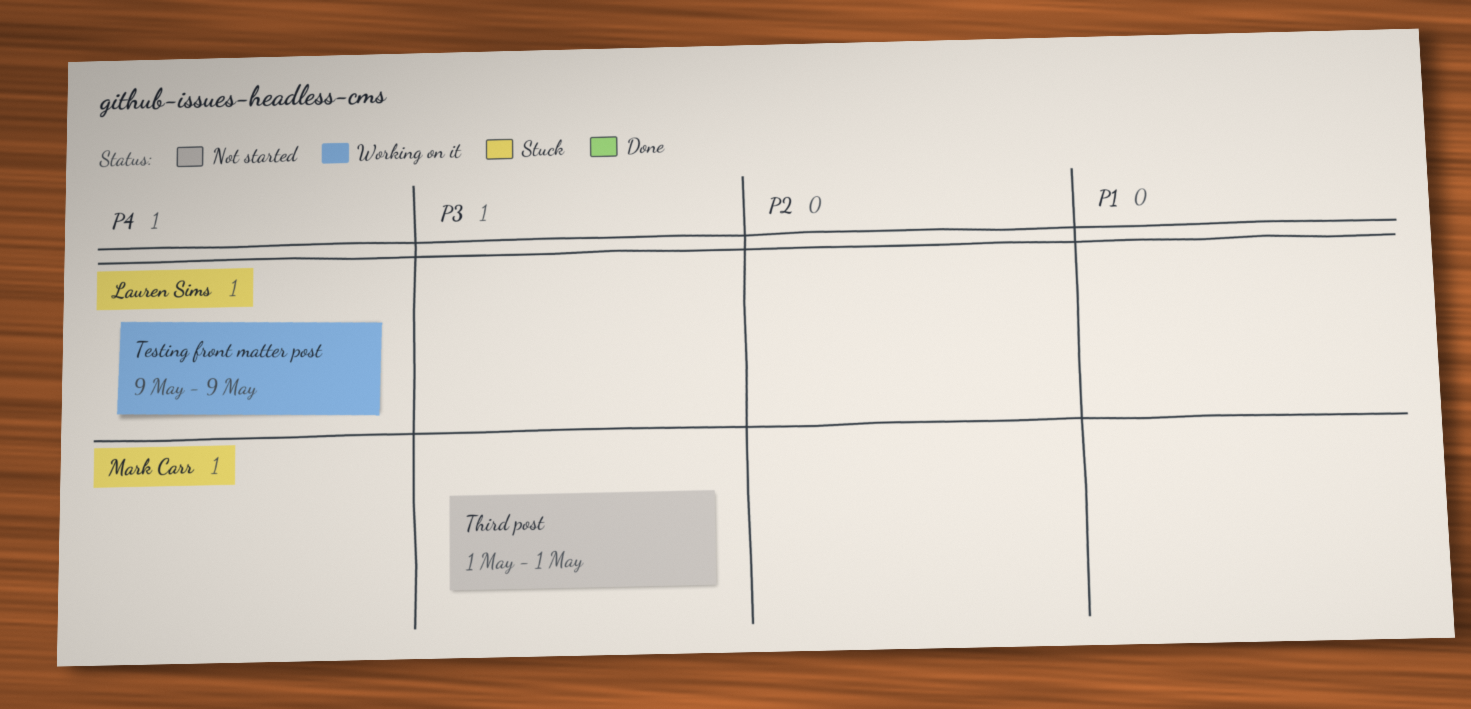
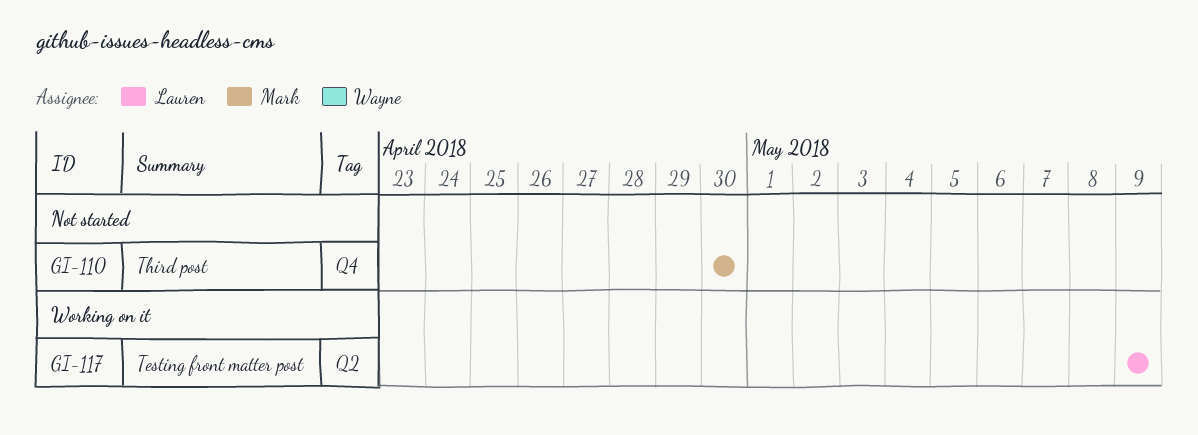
Third post, start: May 1 -> Apr 30
Third post, due: May 1 -> Apr 30

